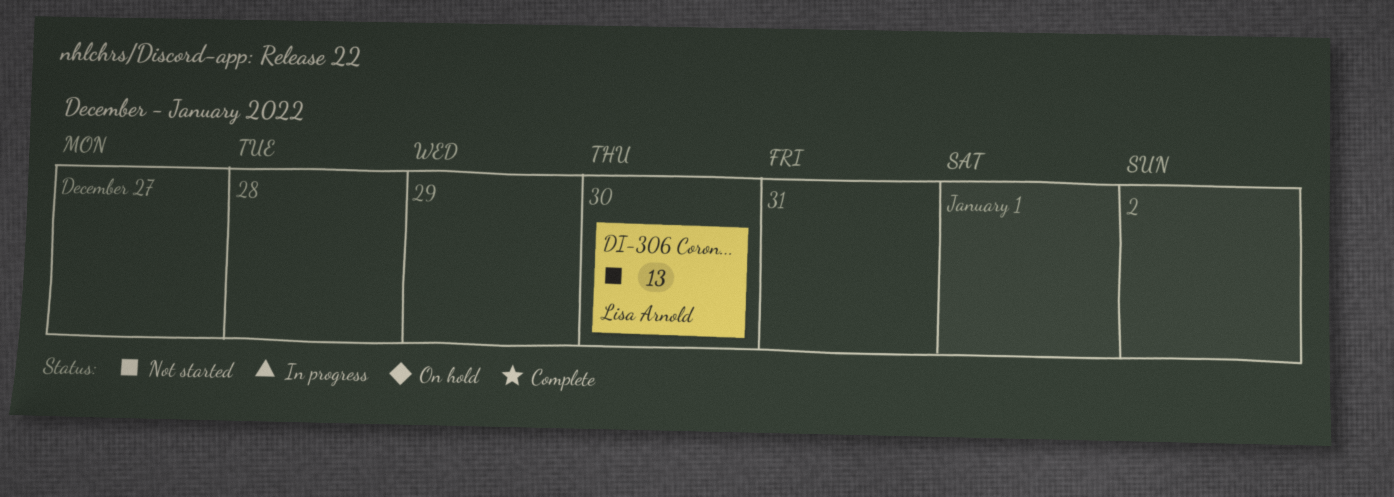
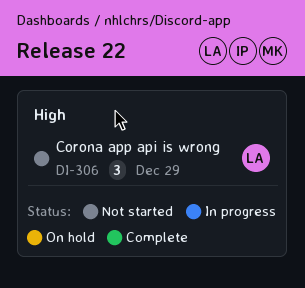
DI-306, estimate: 13 -> 3
DI-306, day: Dec 30 -> Dec 29

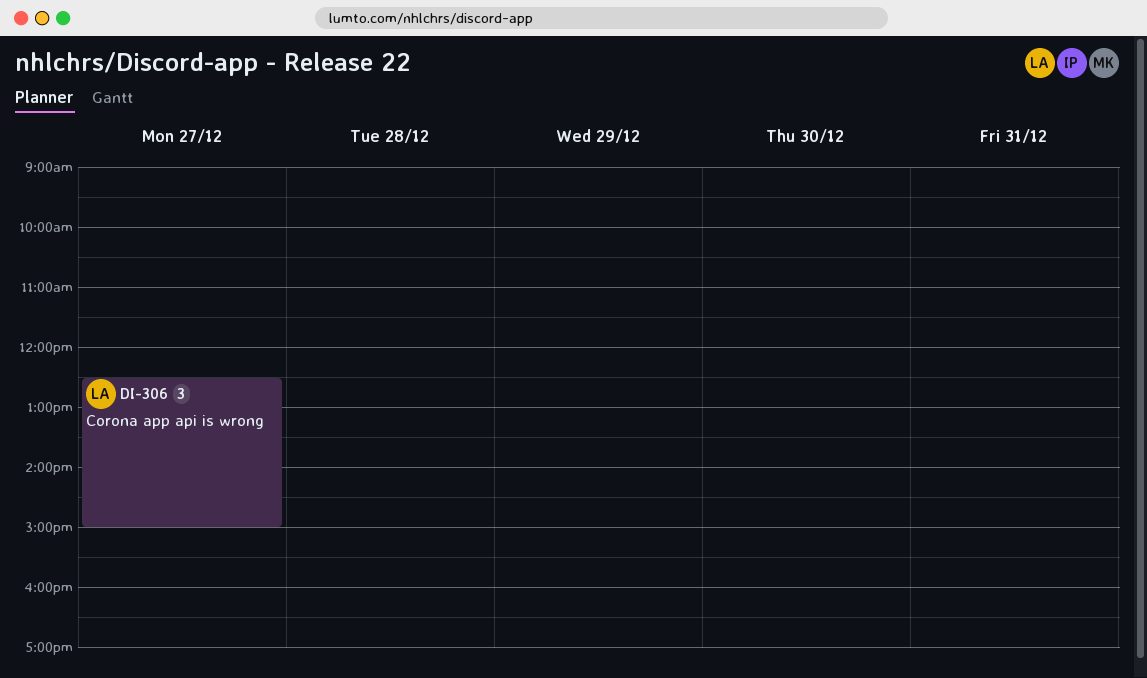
DI-306, day: Dec 29 -> Dec 27

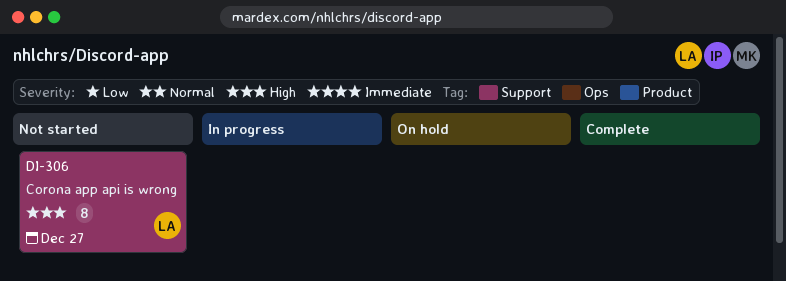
DI-306, estimate: 3 -> 8

